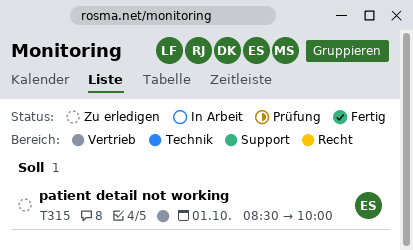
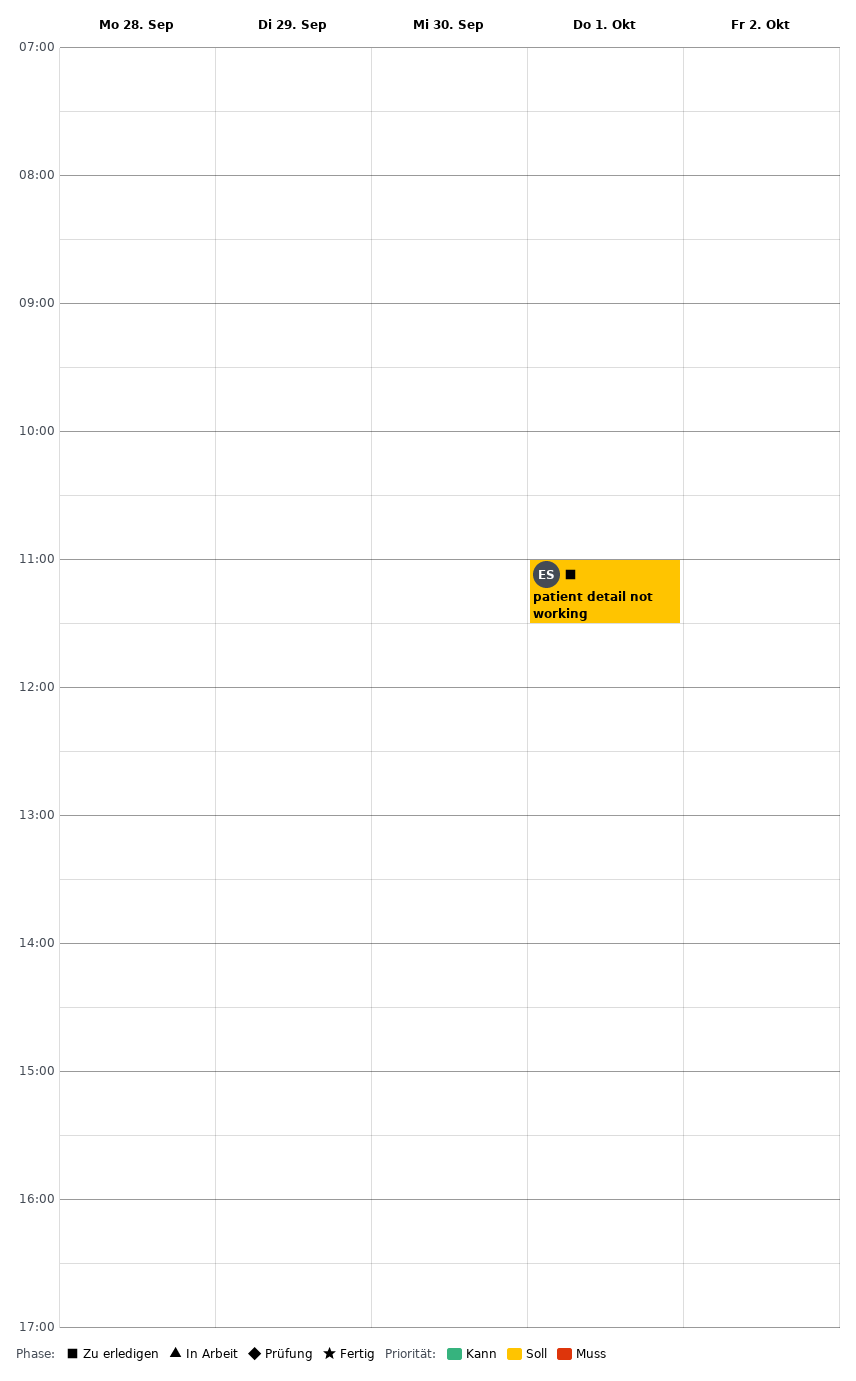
patient detail not working, begins: 08:30 -> 11:00
patient detail not working, ends: 10:00 -> 11:30

